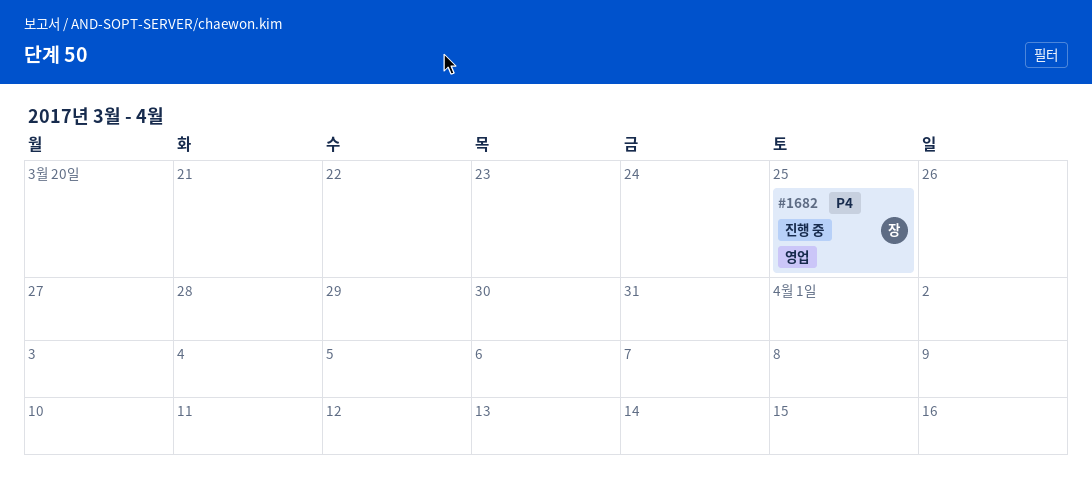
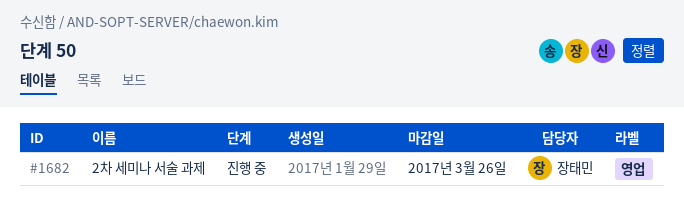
#1682, due: Mar 25 -> Mar 26

